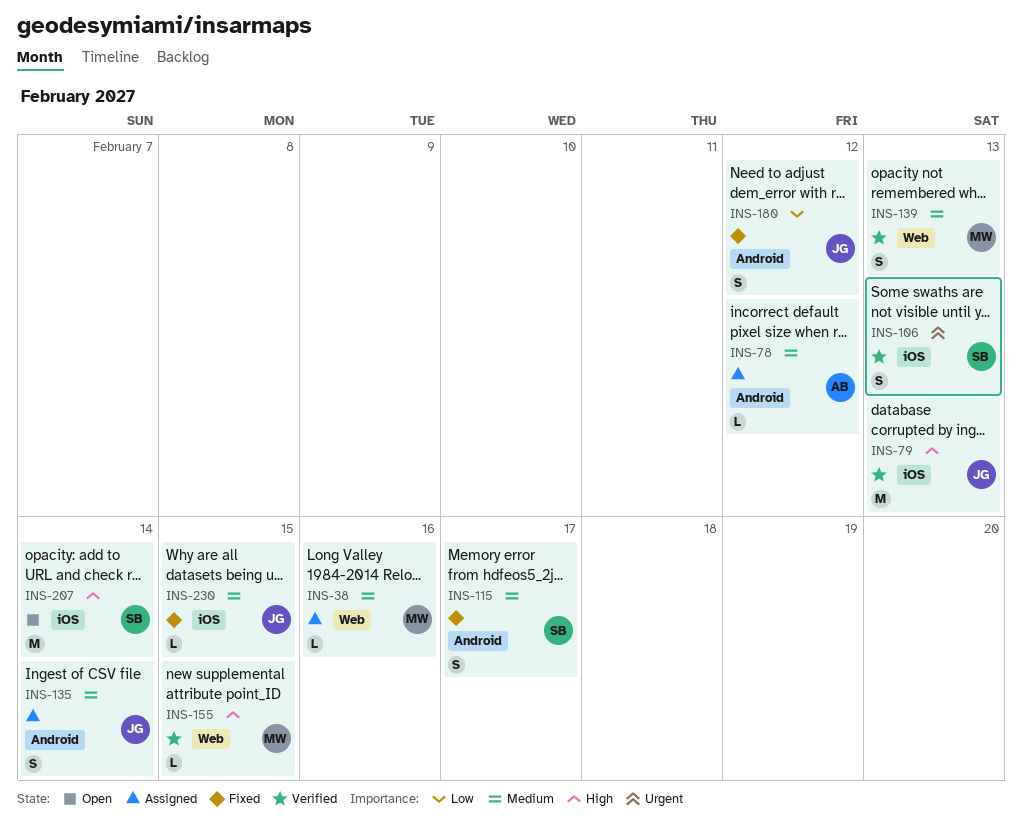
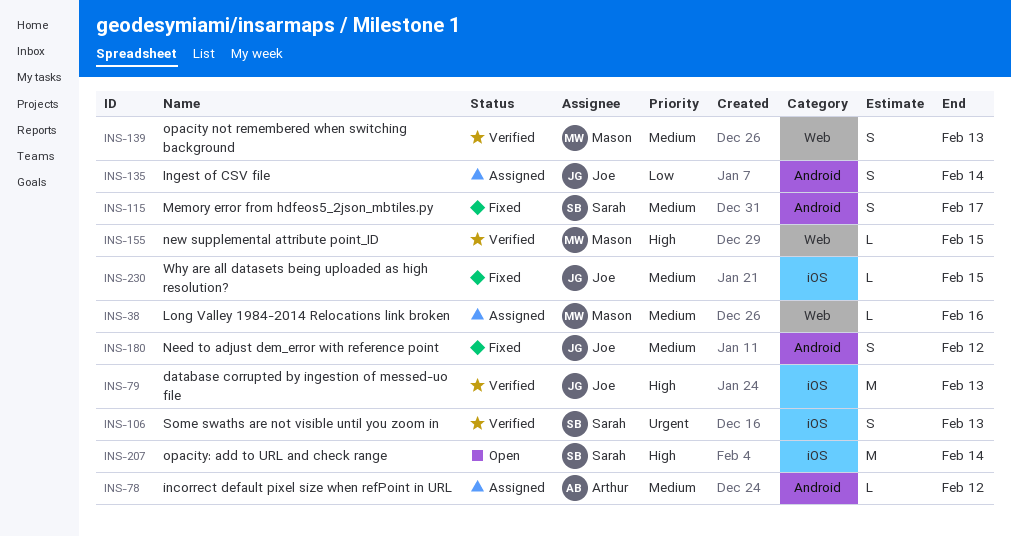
INS-135, priority: Medium -> Low
INS-180, priority: Low -> Medium

